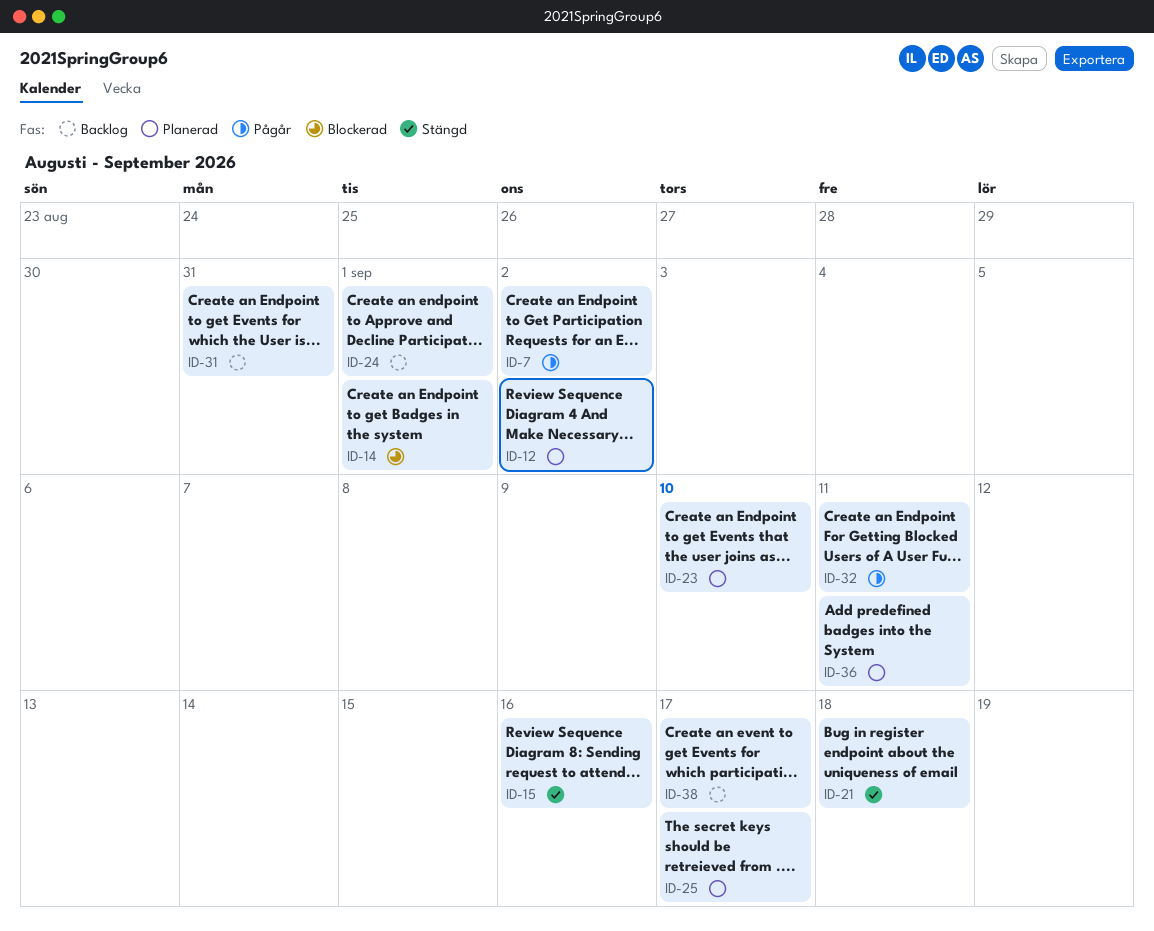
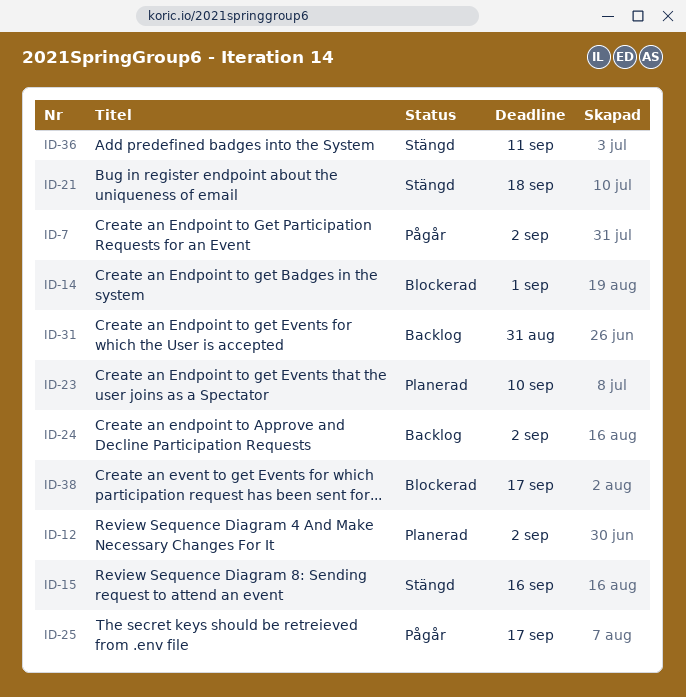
ID-24, due: Sep 1 -> Sep 2
ID-25, status: Planerad -> Pågår
ID-32: present -> none
ID-36, status: Planerad -> Stängd
ID-38, status: Backlog -> Blockerad

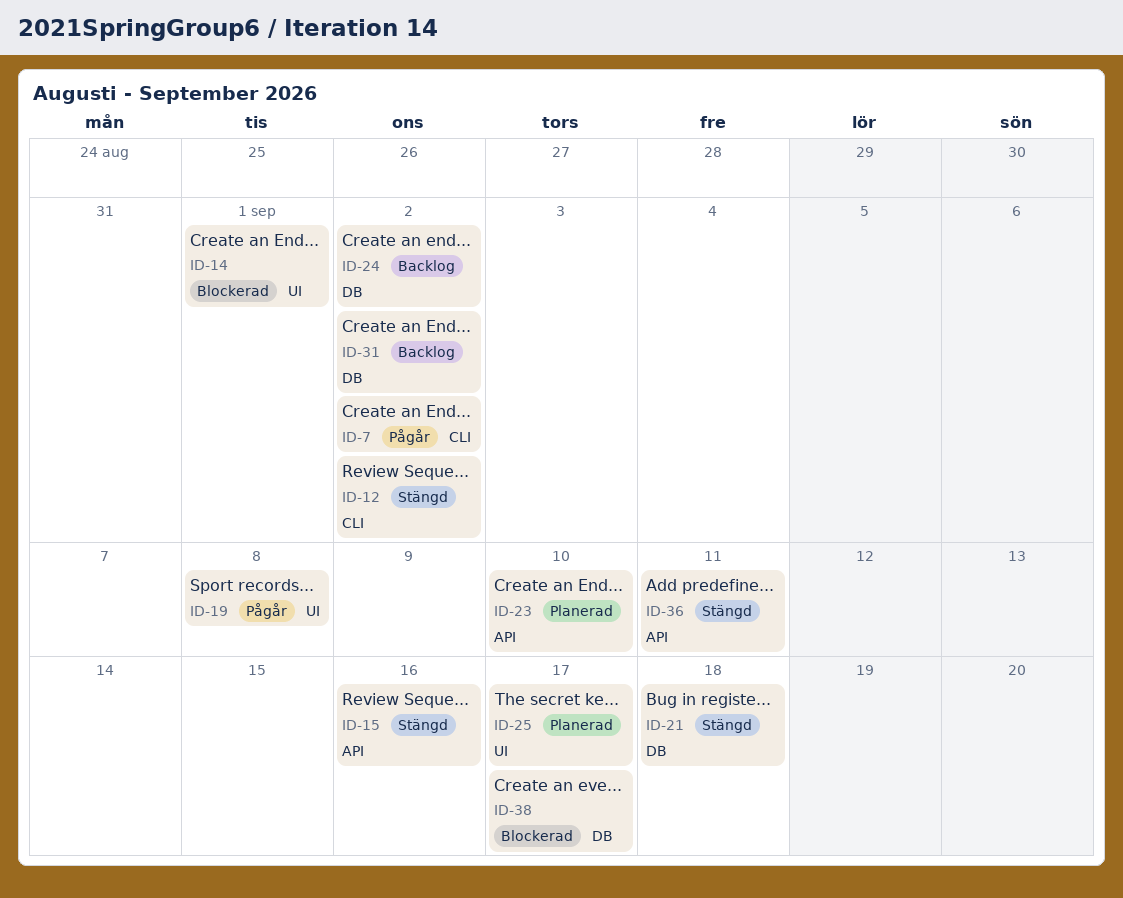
ID-12, status: Planerad -> Stängd
ID-19: none -> present
ID-25, status: Pågår -> Planerad
ID-31, due: Aug 31 -> Sep 2

